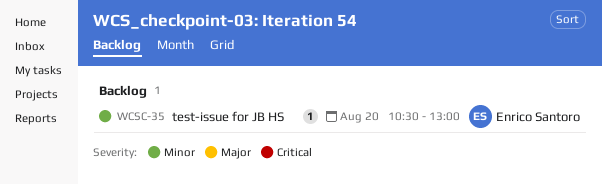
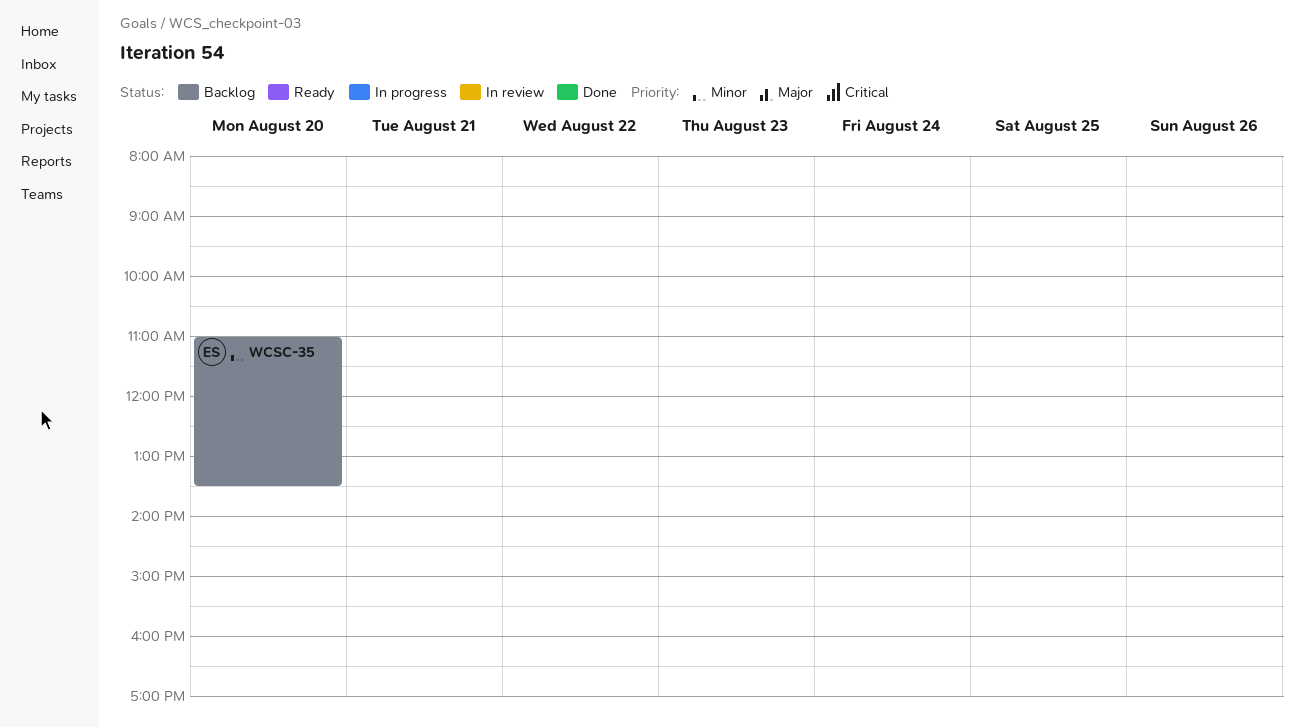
WCSC-35, begins: 10:30 -> 11:00
WCSC-35, ends: 13:00 -> 13:30

